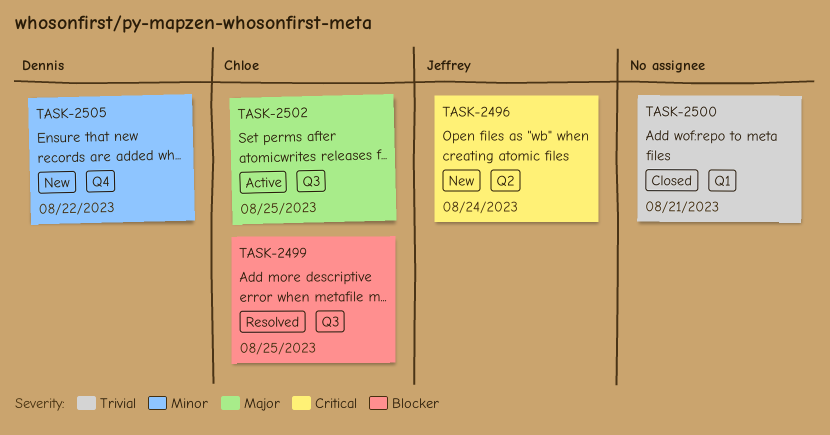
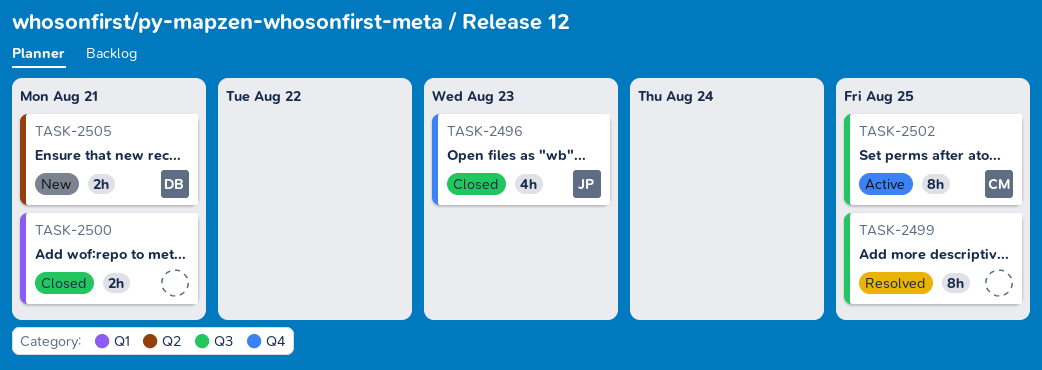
TASK-2496, status: New -> Closed
TASK-2496, label: Q2 -> Q4
TASK-2496, due: Aug 24 -> Aug 23
TASK-2499, owner: Chloe -> none
TASK-2505, label: Q4 -> Q2
TASK-2505, due: Aug 22 -> Aug 21

